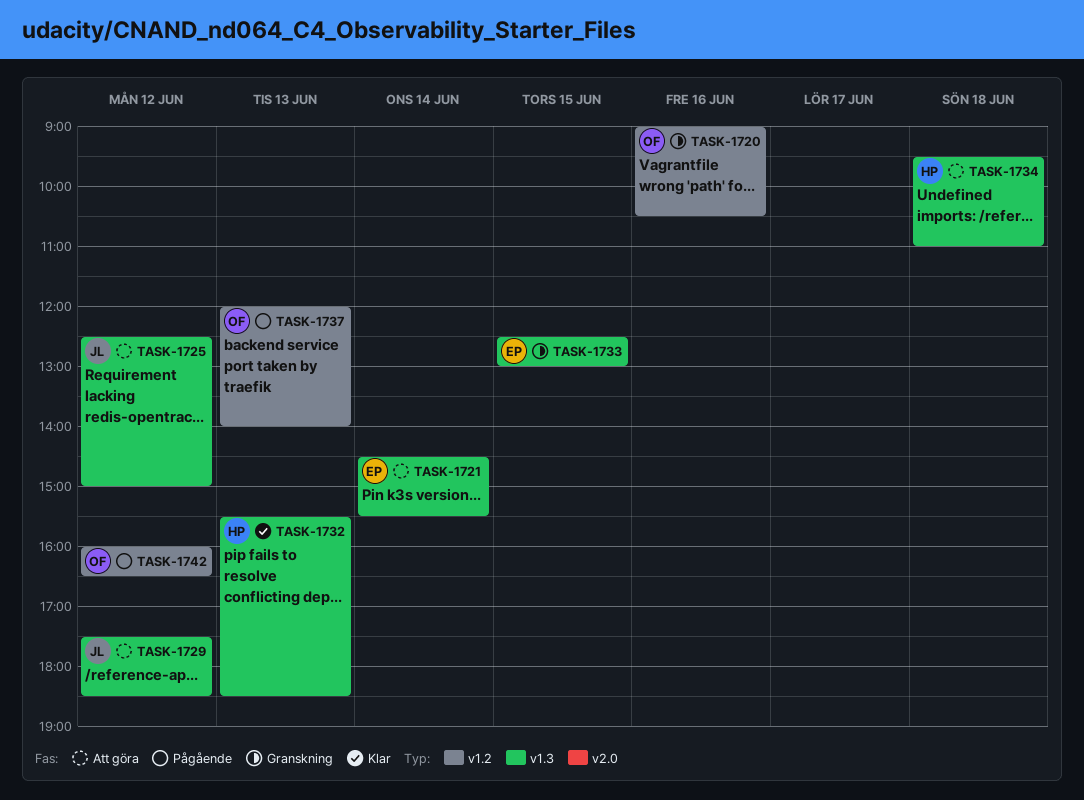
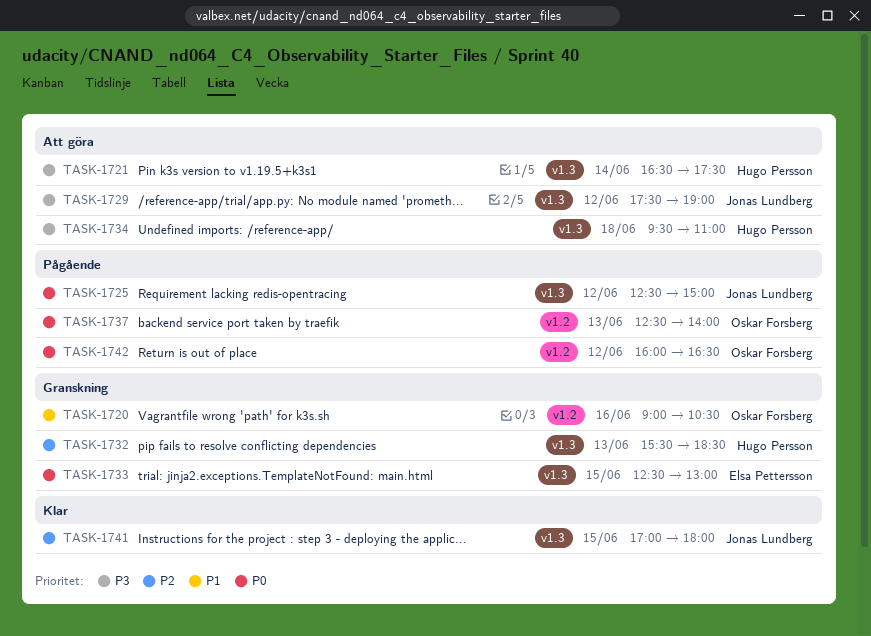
TASK-1721, owner: Elsa Pettersson -> Hugo Persson
TASK-1721, begins: 14:30 -> 16:30
TASK-1721, ends: 15:30 -> 17:30
TASK-1725, status: Att göra -> Pågående
TASK-1729, ends: 18:30 -> 19:00
TASK-1732, status: Klar -> Granskning
TASK-1737, begins: 12:00 -> 12:30
TASK-1741: none -> present

